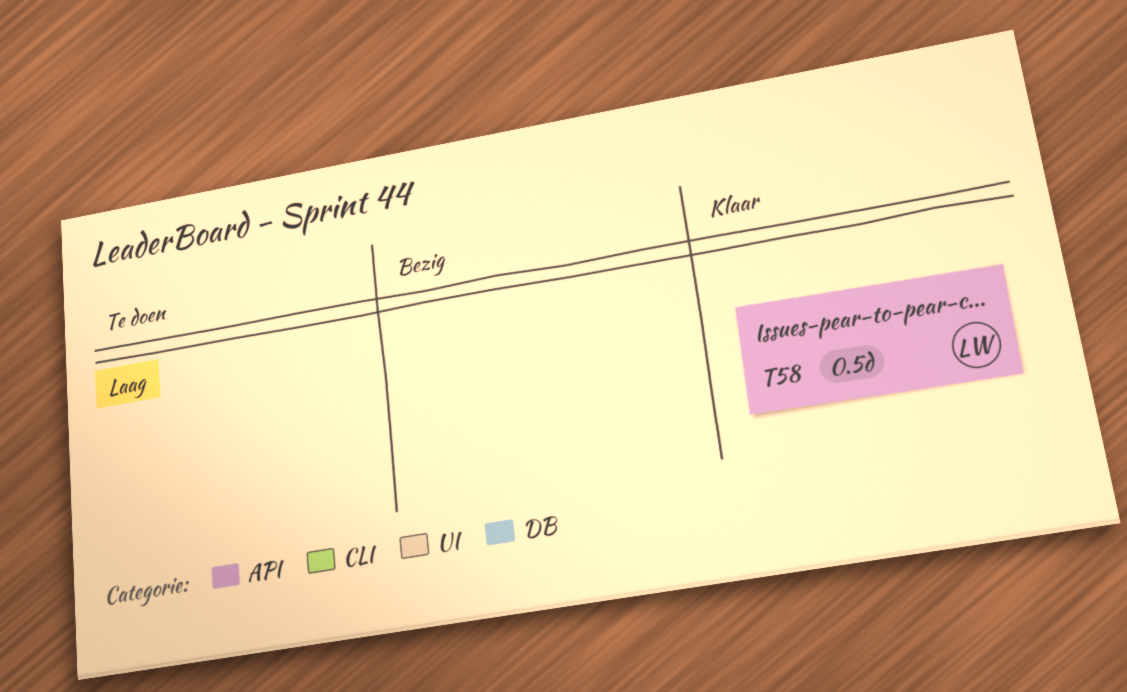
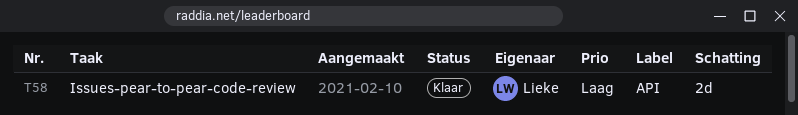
T58, estimate: 0.5d -> 2d

